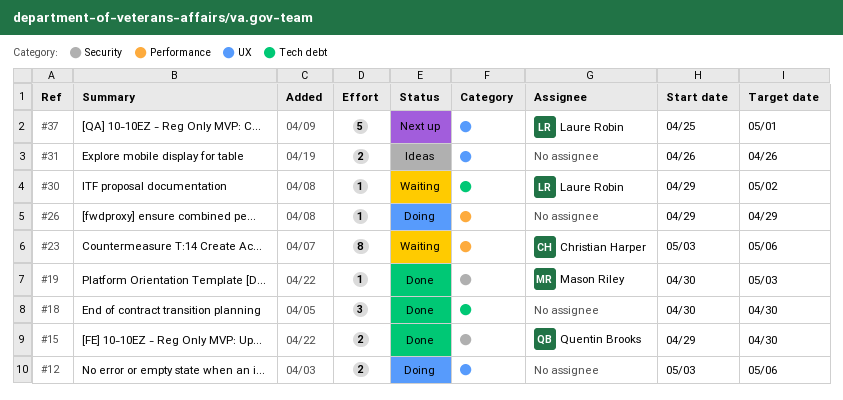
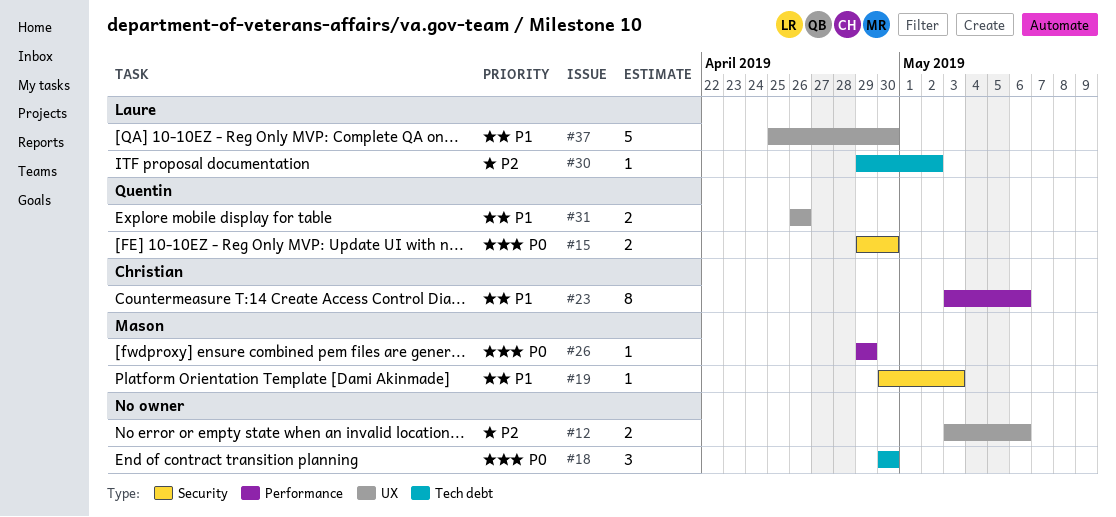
#26, owner: none -> Mason Riley
#31, owner: none -> Quentin Brooks
#37, due: May 1 -> Apr 30

